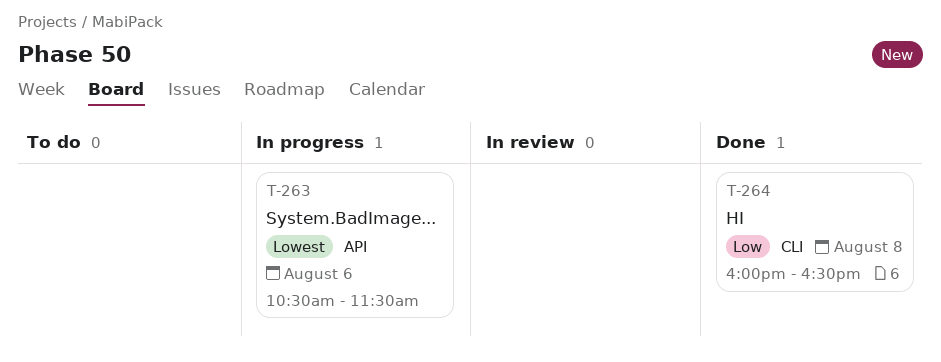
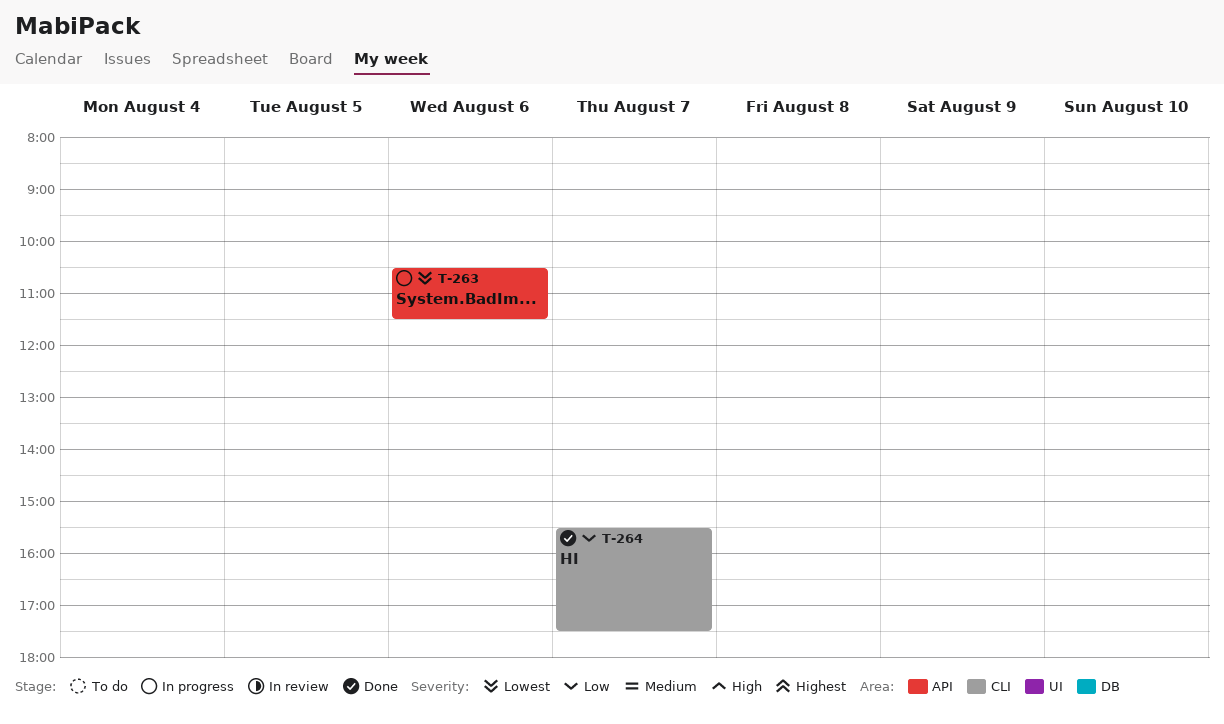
T-264, day: Aug 8 -> Aug 7
T-264, begins: 16:00 -> 15:30
T-264, ends: 16:30 -> 17:30

